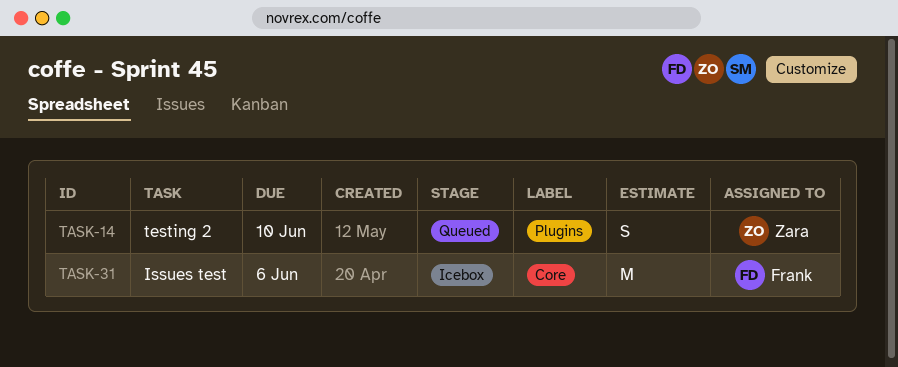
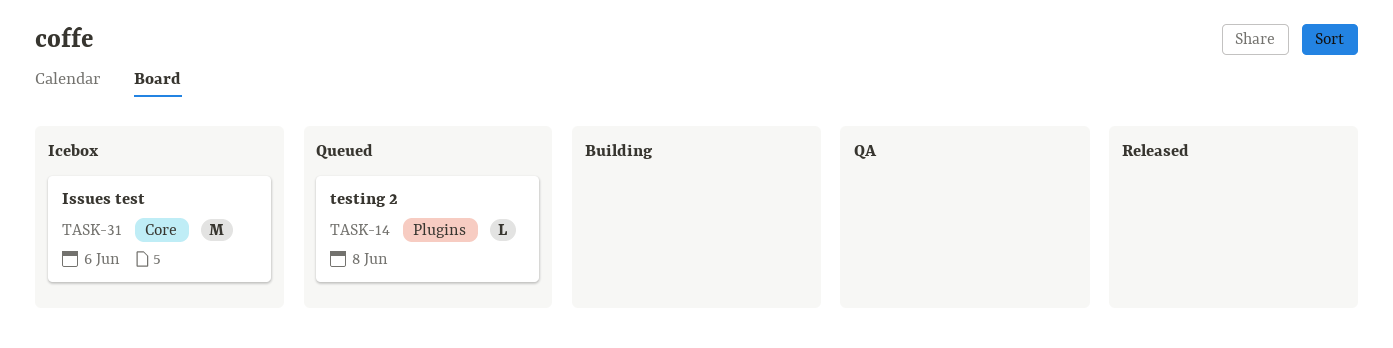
TASK-14, estimate: S -> L
TASK-14, due: Jun 10 -> Jun 8

